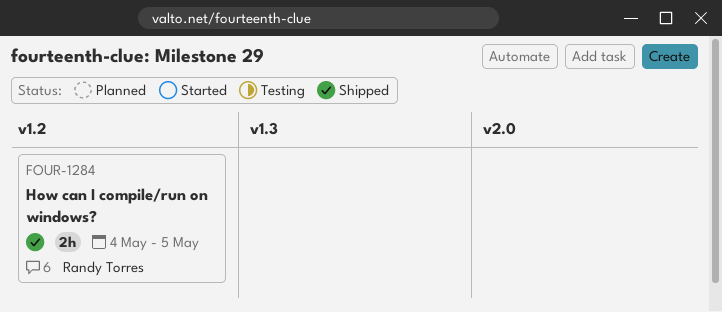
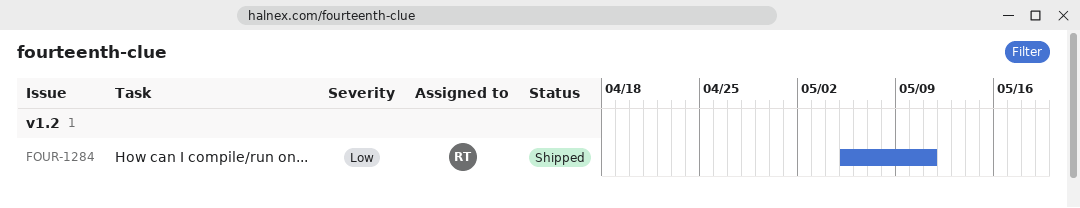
FOUR-1284, start: May 4 -> May 5
FOUR-1284, due: May 5 -> May 11

